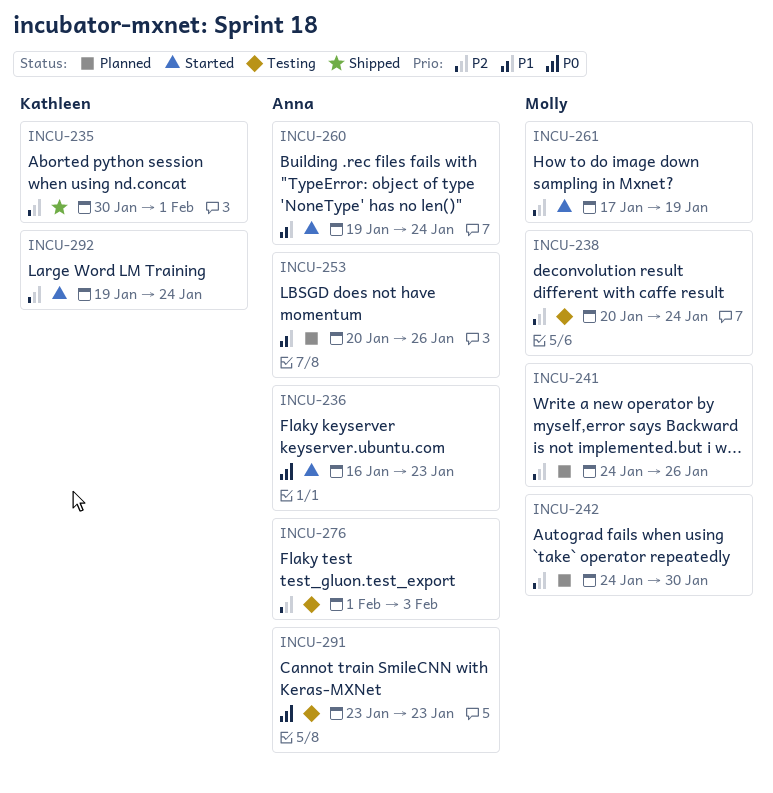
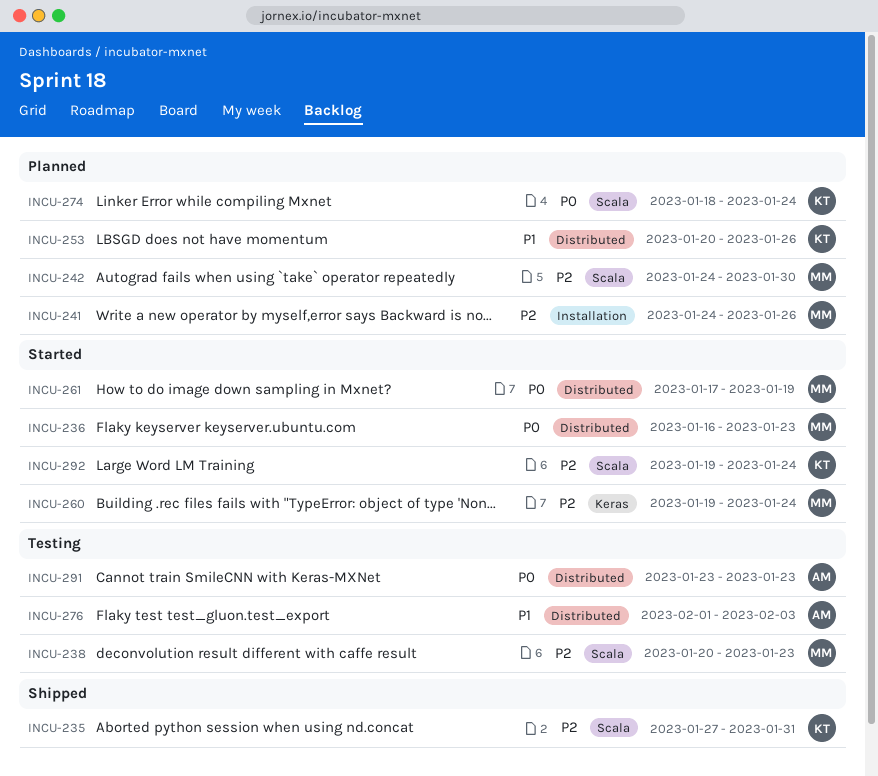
INCU-235, start: Jan 30 -> Jan 27
INCU-235, due: Feb 1 -> Jan 31
INCU-236, owner: Anna -> Molly
INCU-238, due: Jan 24 -> Jan 23
INCU-253, owner: Anna -> Kathleen
INCU-260, owner: Anna -> Molly
INCU-260, priority: P1 -> P2
INCU-261, priority: P2 -> P0
INCU-274: none -> present
INCU-276, priority: P2 -> P1

